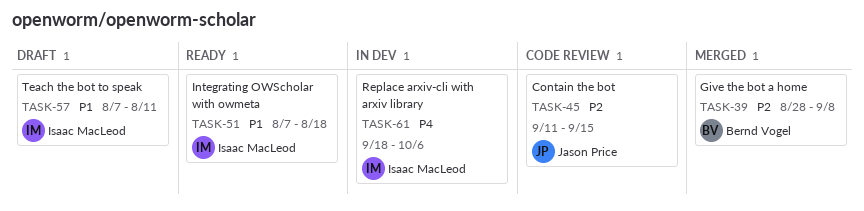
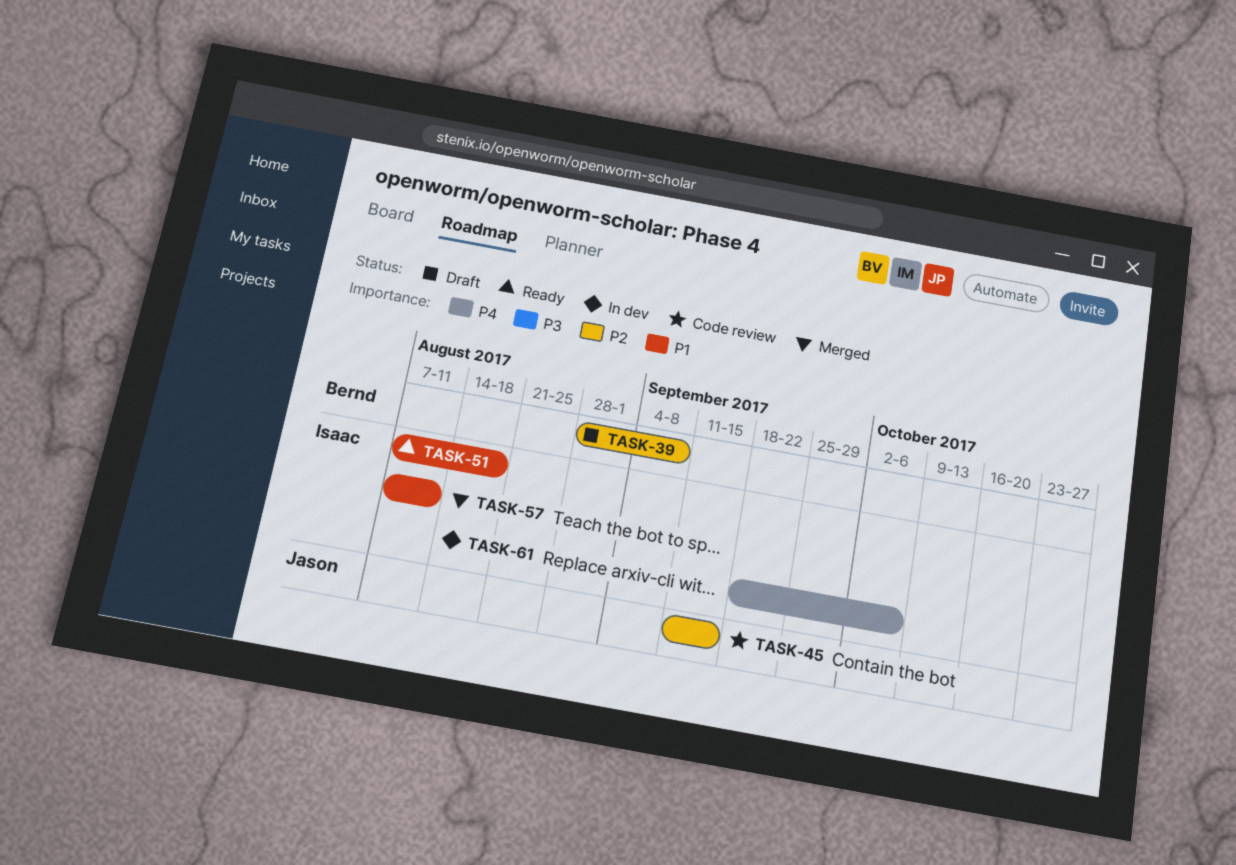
TASK-39, status: Merged -> Draft
TASK-57, status: Draft -> Merged

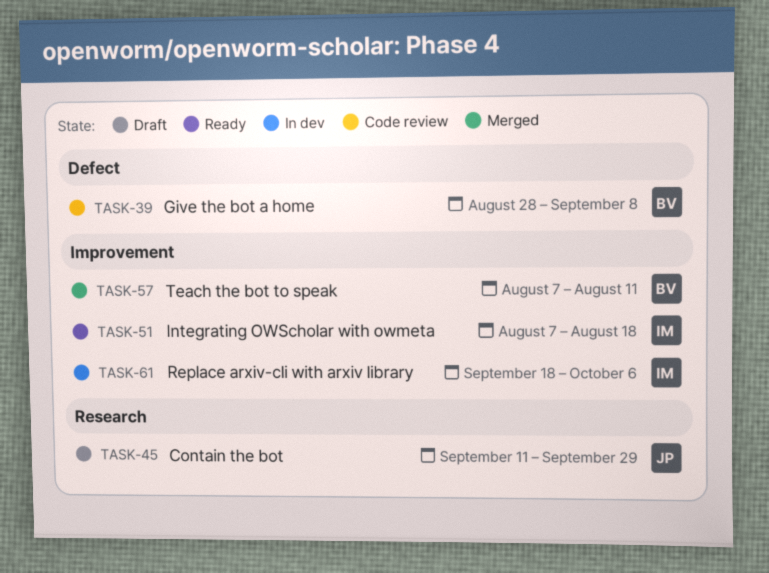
TASK-39, status: Draft -> Code review
TASK-45, status: Code review -> Draft
TASK-45, due: Sep 15 -> Sep 29
TASK-57, owner: Isaac -> Bernd

